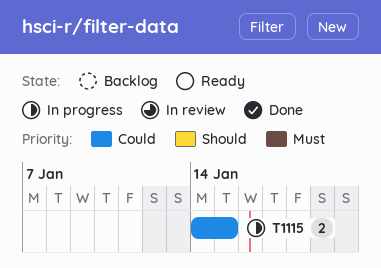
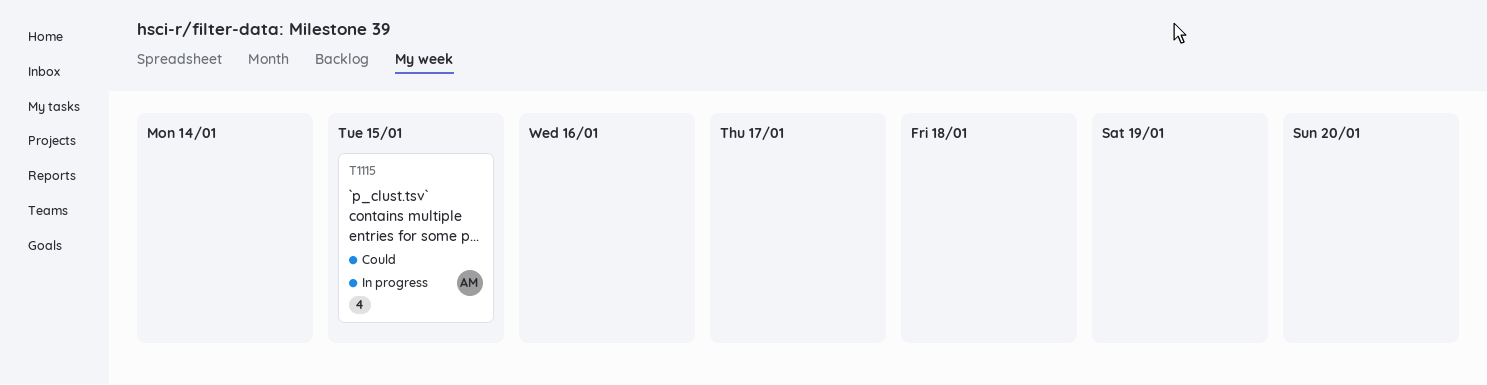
T1115, estimate: 2 -> 4

